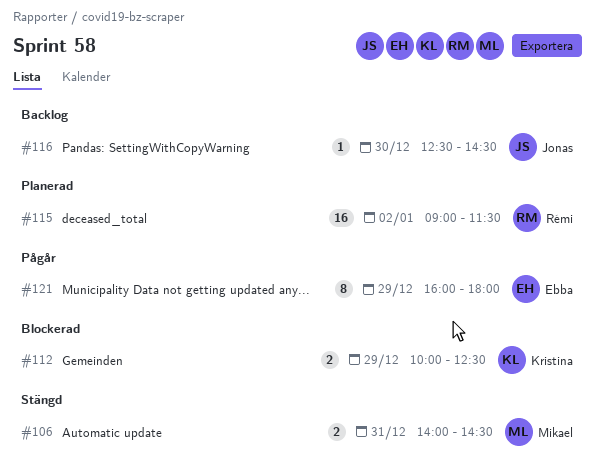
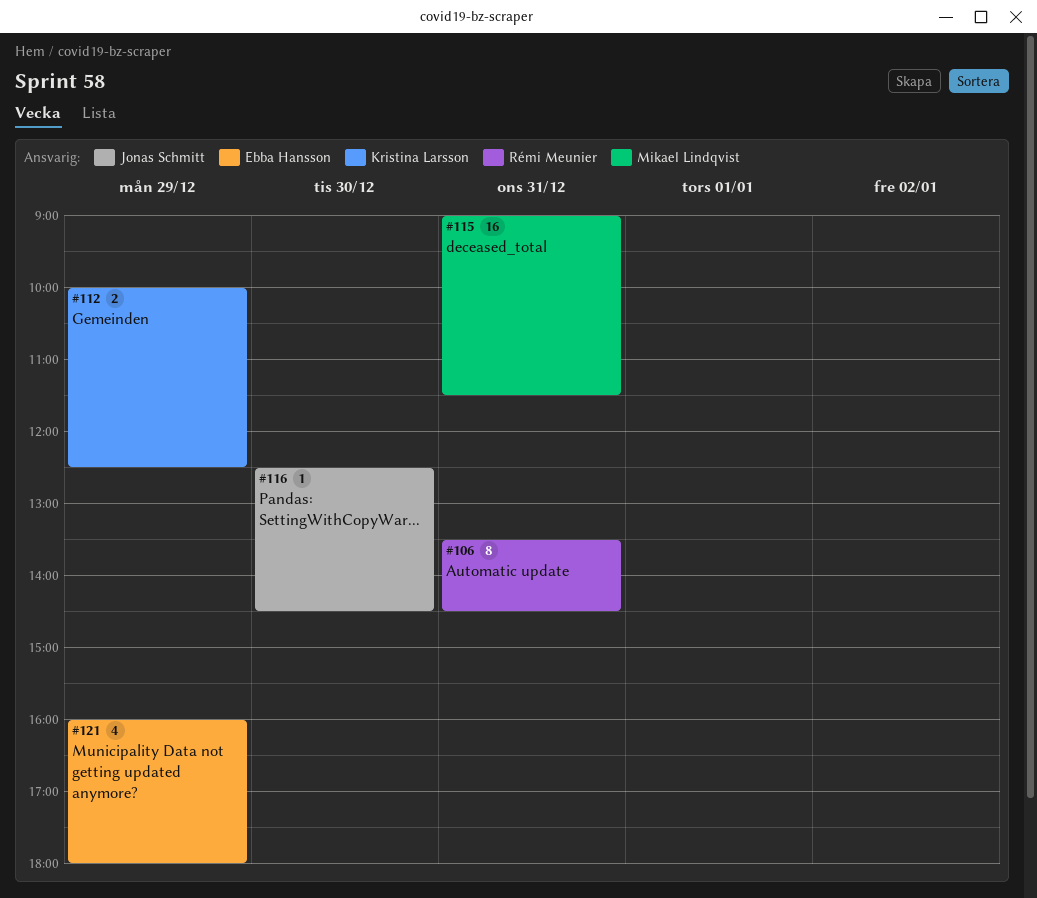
#106, owner: Mikael Lindqvist -> Rémi Meunier
#106, estimate: 2 -> 8
#106, begins: 14:00 -> 13:30
#115, owner: Rémi Meunier -> Mikael Lindqvist
#115, day: Jan 2 -> Dec 31
#121, estimate: 8 -> 4

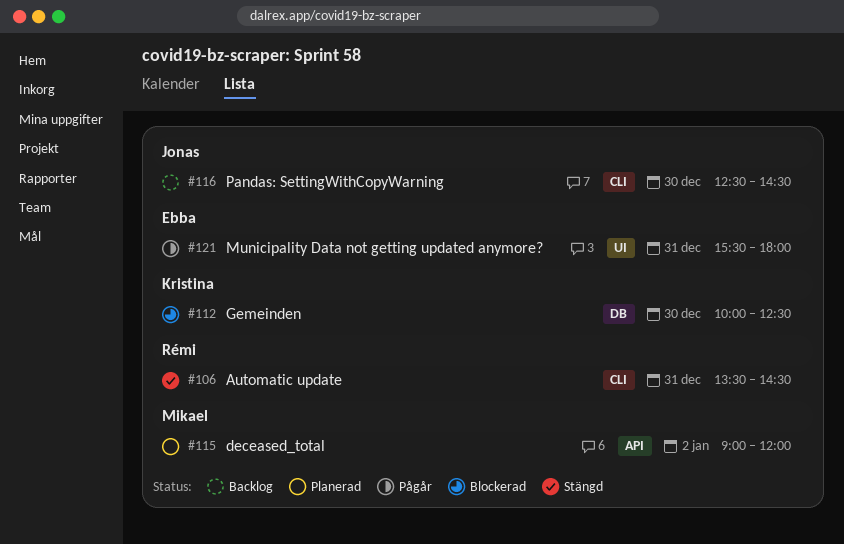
#112, day: Dec 29 -> Dec 30
#115, day: Dec 31 -> Jan 2
#115, ends: 11:30 -> 12:00
#121, day: Dec 29 -> Dec 31
#121, begins: 16:00 -> 15:30

